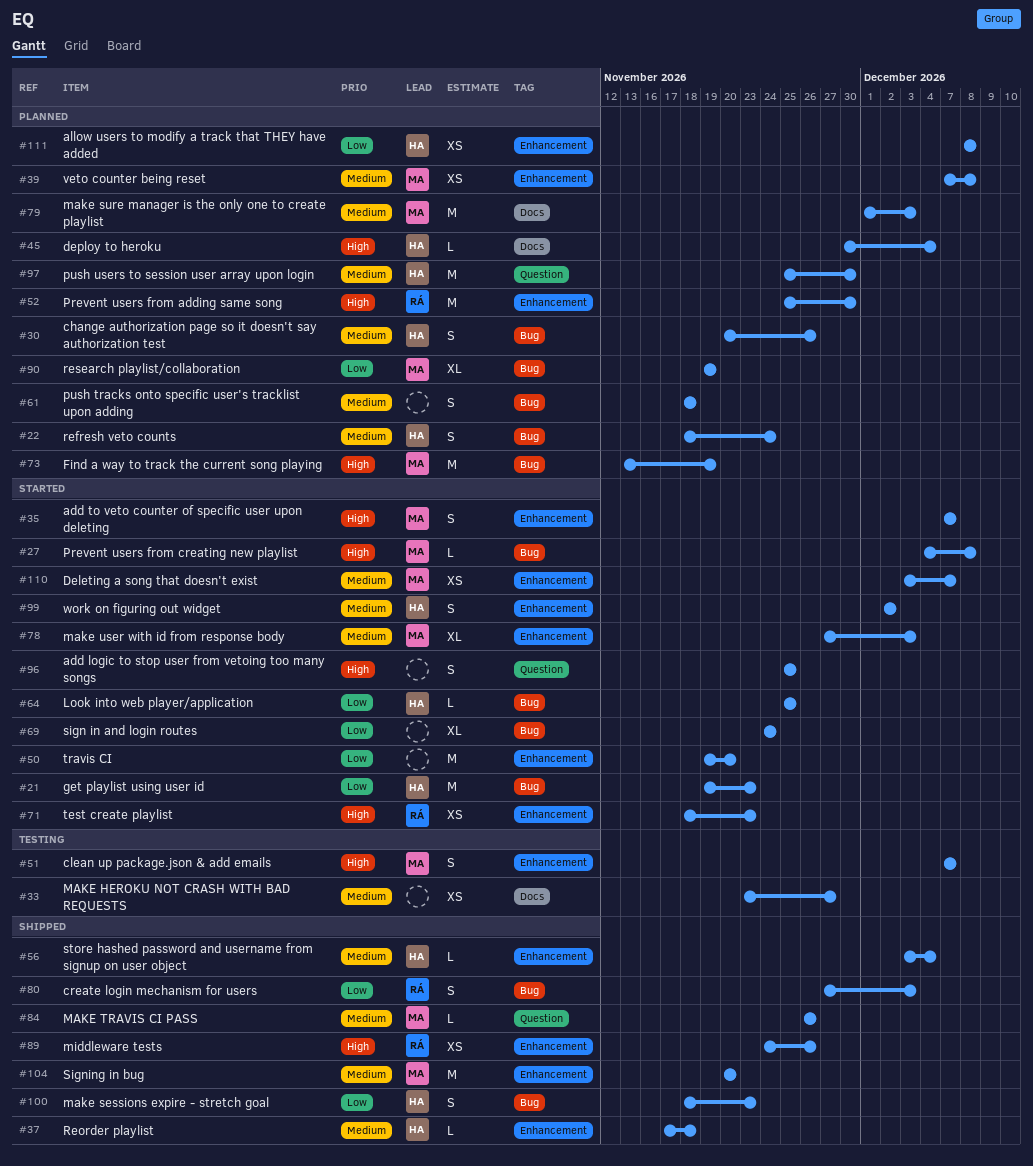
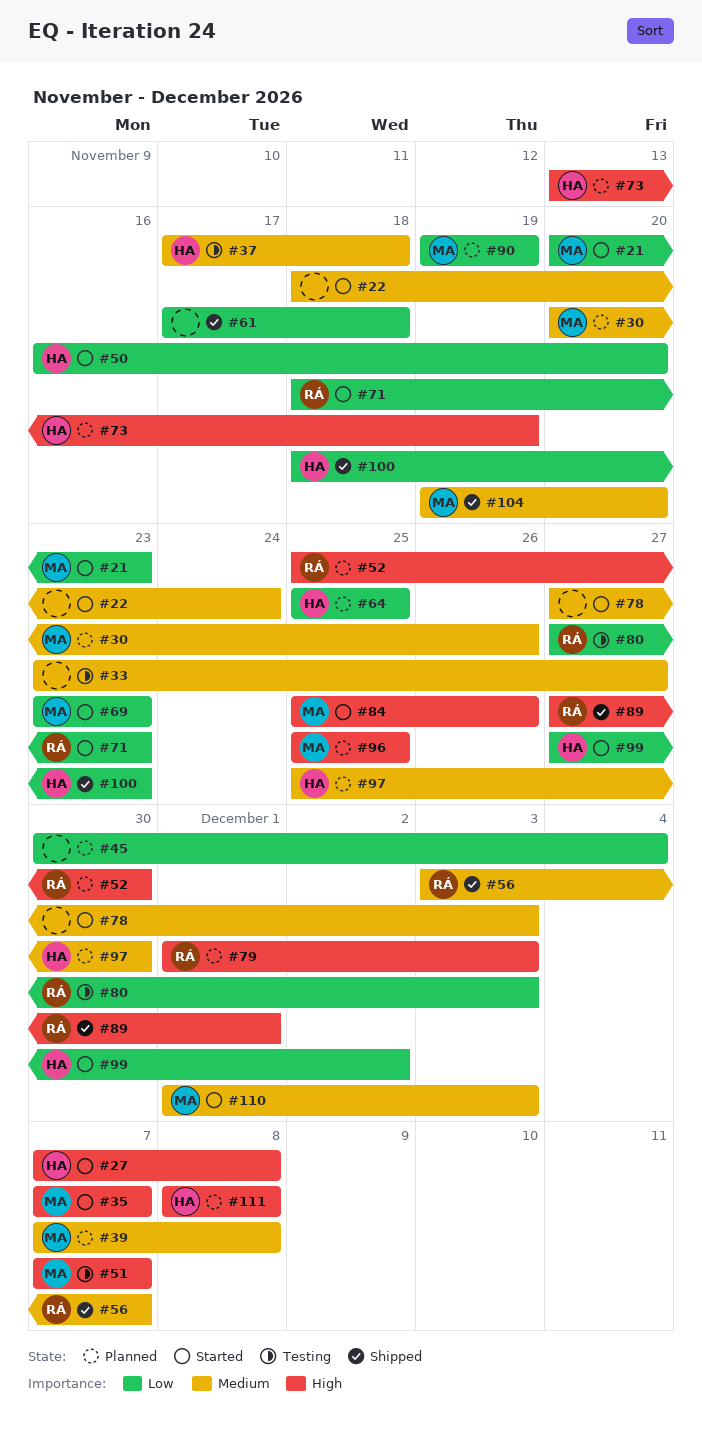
#21, owner: HA -> MA
#21, start: Nov 19 -> Nov 20
#22, status: Planned -> Started
#22, owner: HA -> none
#27, owner: MA -> HA
#27, start: Dec 4 -> Dec 7
#30, owner: HA -> MA
#37, status: Shipped -> Testing
#45, owner: HA -> none
#45, priority: High -> Low
#50, owner: none -> HA
#50, start: Nov 19 -> Nov 16
#56, owner: HA -> RÁ
#56, due: Dec 4 -> Dec 7
#61, status: Planned -> Shipped
#61, priority: Medium -> Low
#61, start: Nov 18 -> Nov 17
#64, status: Started -> Planned
#69, owner: none -> MA
#69, start: Nov 24 -> Nov 23
#69, due: Nov 24 -> Nov 23
#71, priority: High -> Low
#73, owner: MA -> HA
#78, owner: MA -> none
#79, owner: MA -> RÁ
#79, priority: Medium -> High
#80, status: Shipped -> Testing
#84, status: Shipped -> Started
#84, priority: Medium -> High
#84, start: Nov 26 -> Nov 25
#89, start: Nov 24 -> Nov 27
#89, due: Nov 26 -> Dec 1
#96, status: Started -> Planned
#96, owner: none -> MA
#99, priority: Medium -> Low
#99, start: Dec 2 -> Nov 27
#104, start: Nov 20 -> Nov 19
#110, start: Dec 3 -> Dec 1
#110, due: Dec 7 -> Dec 3
#111, priority: Low -> High

